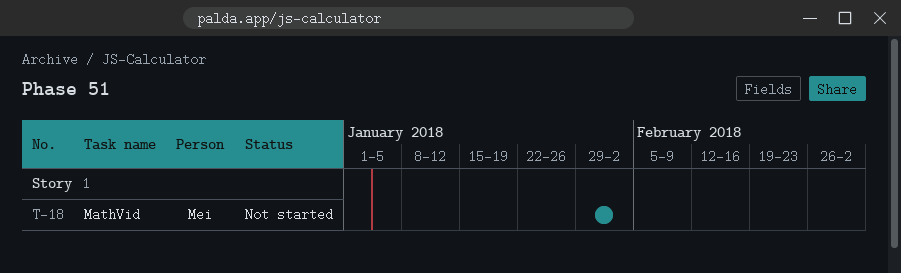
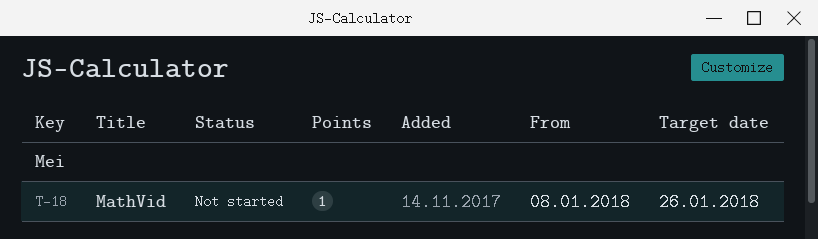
T-18, start: Jan 29 -> Jan 8
T-18, due: Feb 2 -> Jan 26

